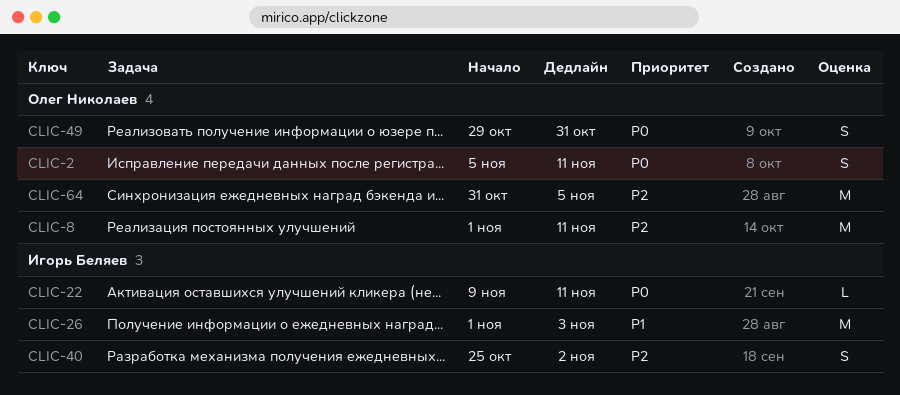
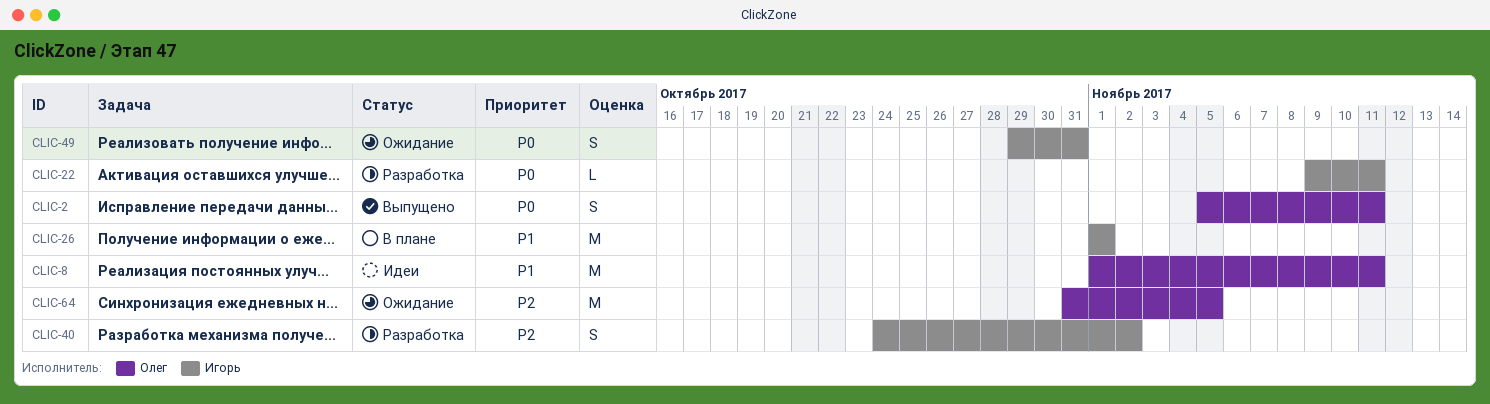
CLIC-8, priority: P2 -> P1
CLIC-26, due: Nov 3 -> Nov 1
CLIC-40, start: Oct 25 -> Oct 24
CLIC-49, owner: Олег Николаев -> Игорь Беляев

